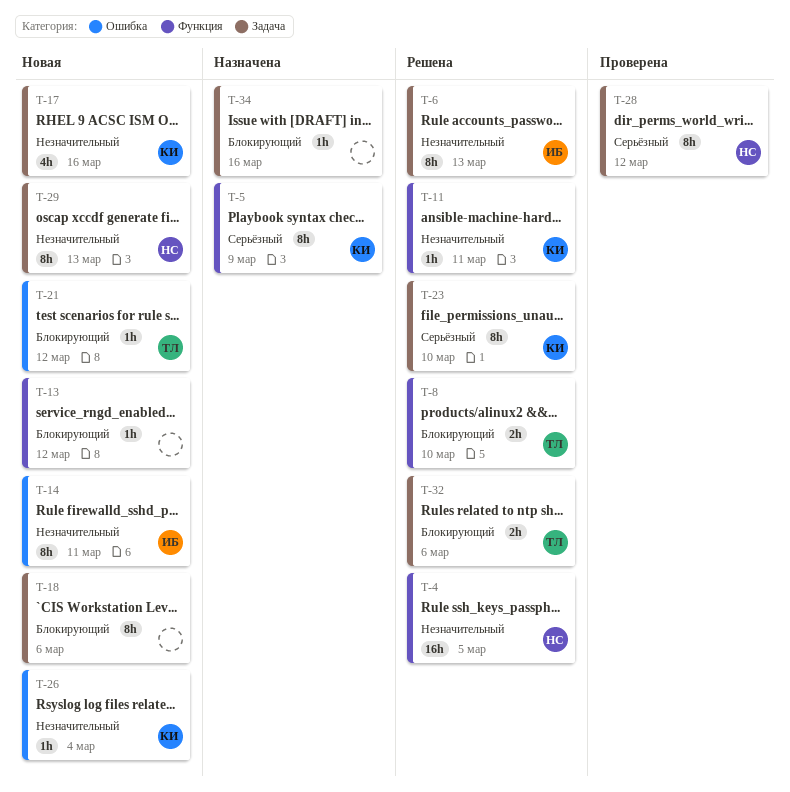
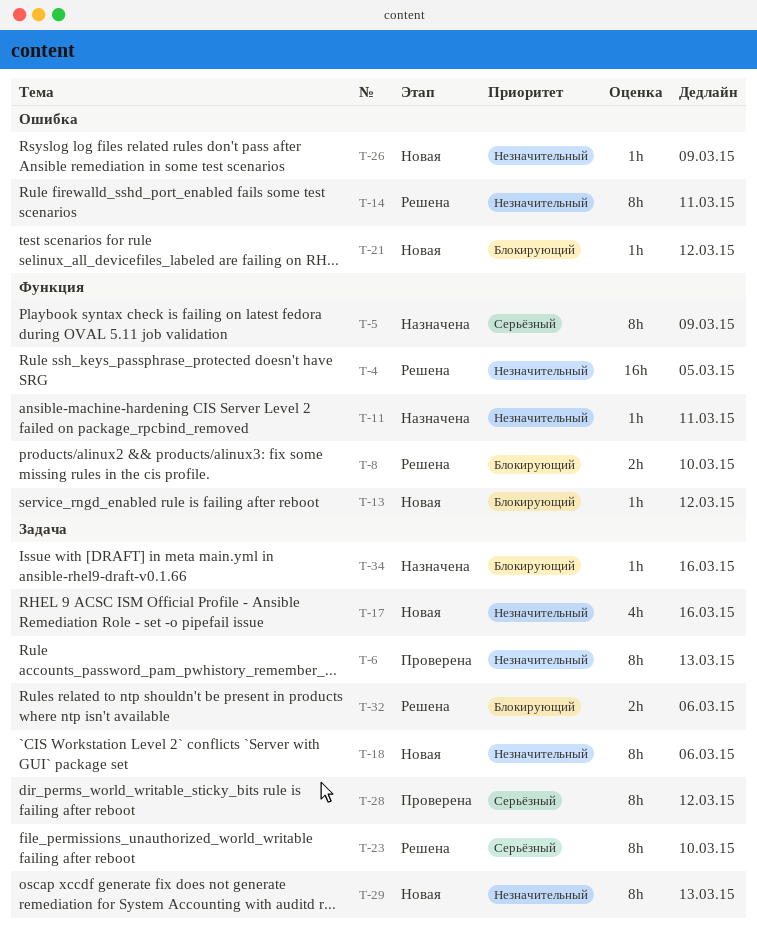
T-6, status: Решена -> Проверена
T-11, status: Решена -> Назначена
T-14, status: Новая -> Решена
T-18, priority: Блокирующий -> Незначительный
T-26, due: Mar 4 -> Mar 9

